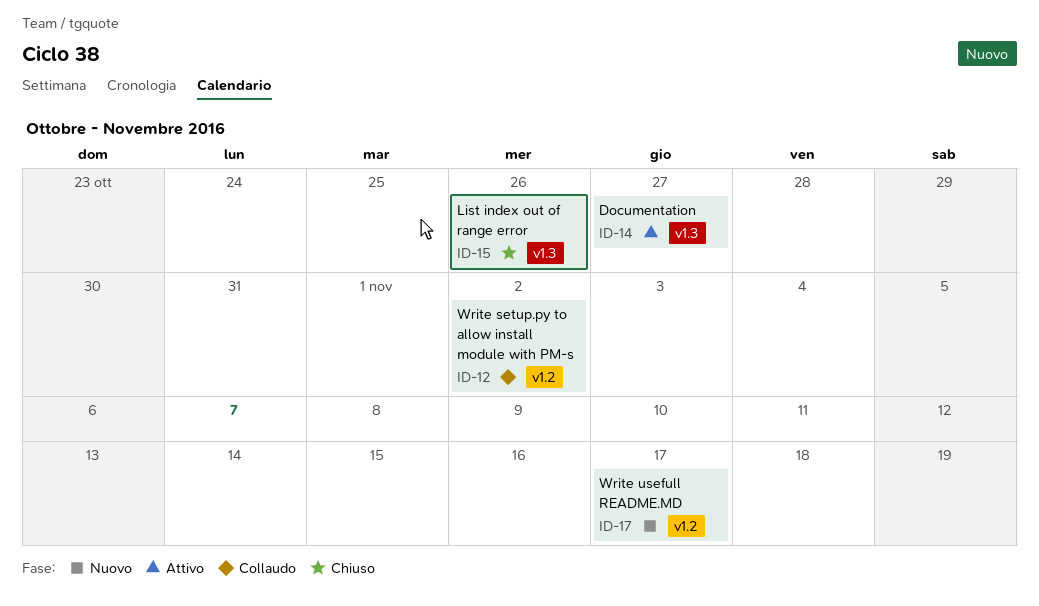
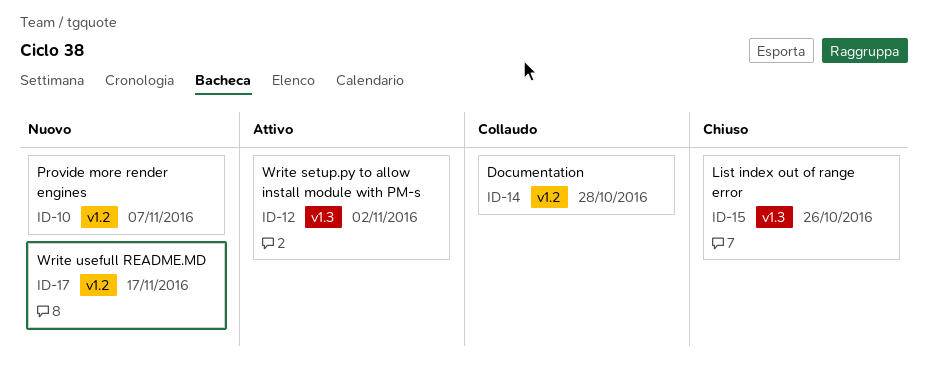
ID-10: none -> present
ID-12, status: Collaudo -> Attivo
ID-12, label: v1.2 -> v1.3
ID-14, status: Attivo -> Collaudo
ID-14, label: v1.3 -> v1.2
ID-14, due: Oct 27 -> Oct 28

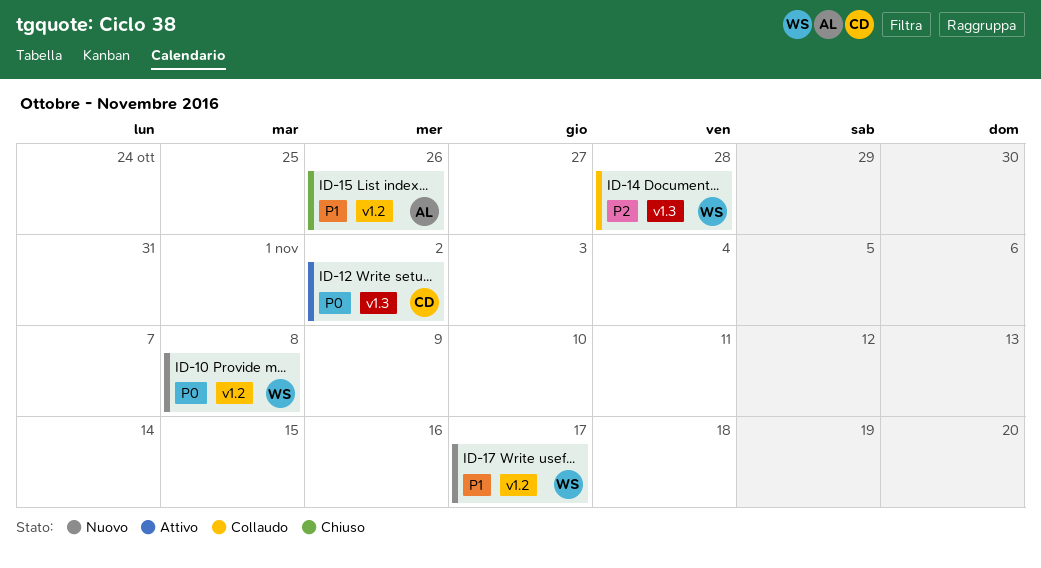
ID-10, due: Nov 7 -> Nov 8
ID-14, label: v1.2 -> v1.3
ID-15, label: v1.3 -> v1.2

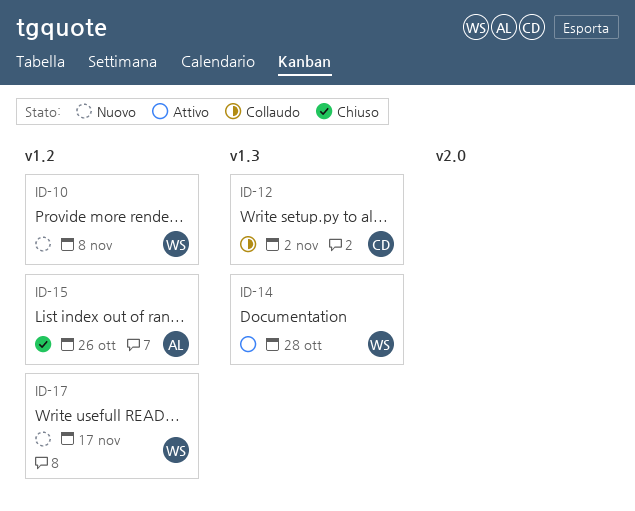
ID-12, status: Attivo -> Collaudo
ID-14, status: Collaudo -> Attivo

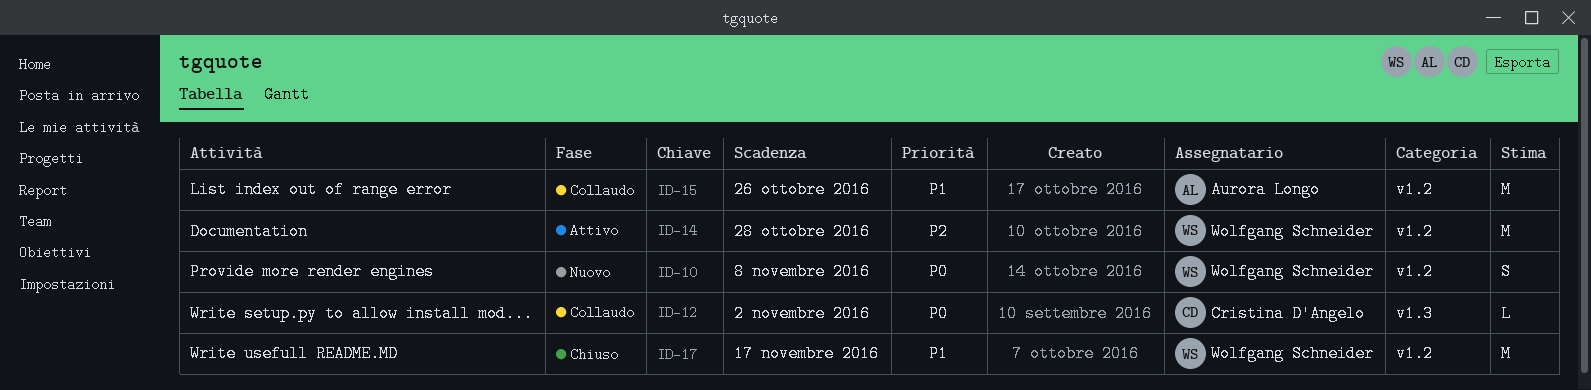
ID-14, label: v1.3 -> v1.2
ID-15, status: Chiuso -> Collaudo
ID-17, status: Nuovo -> Chiuso

